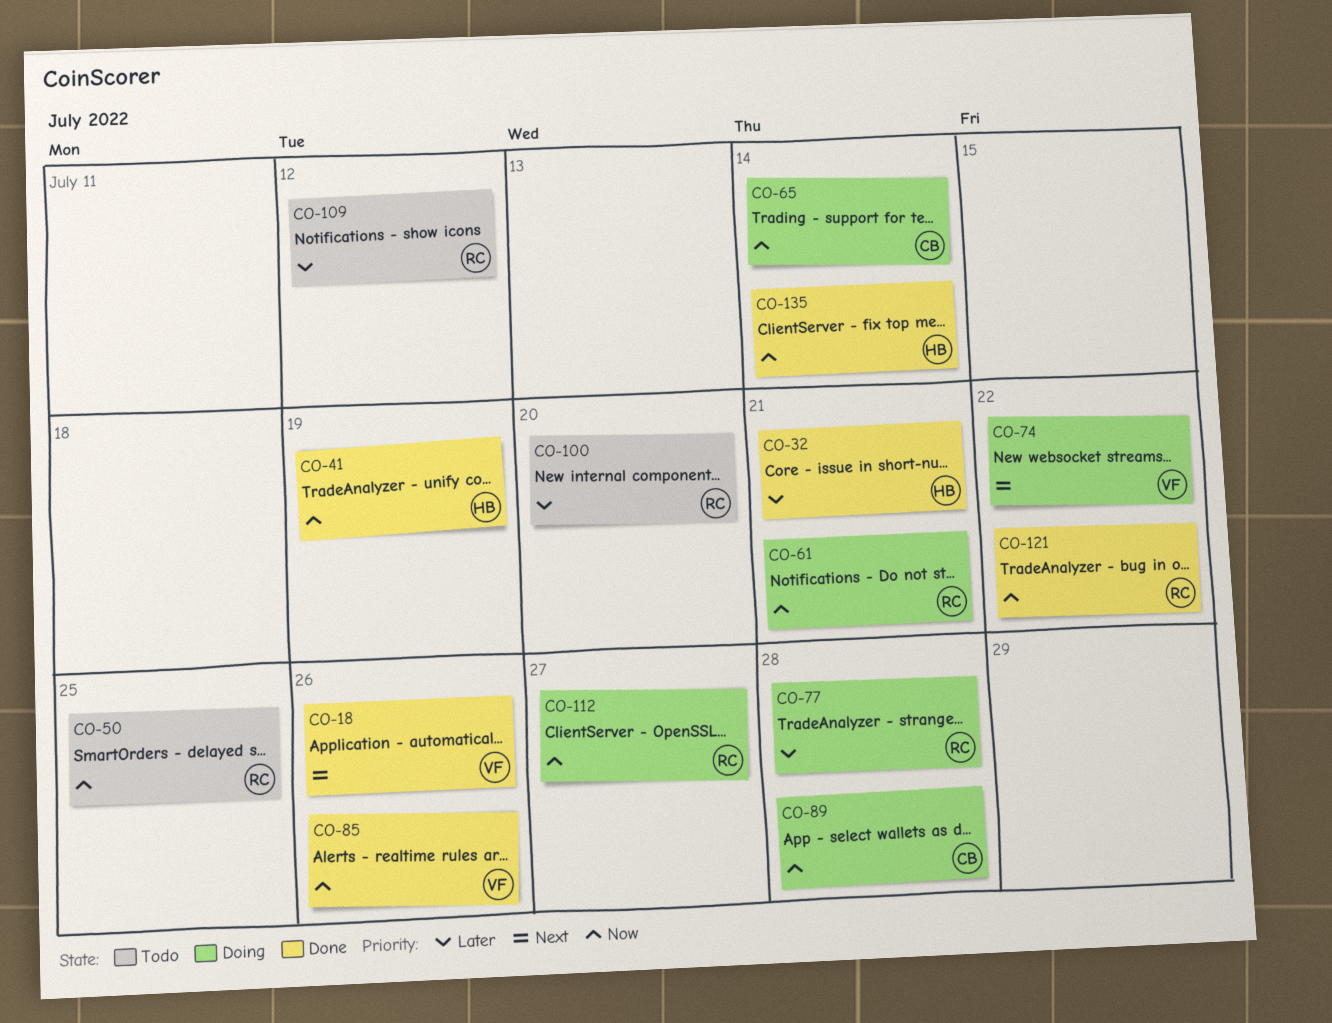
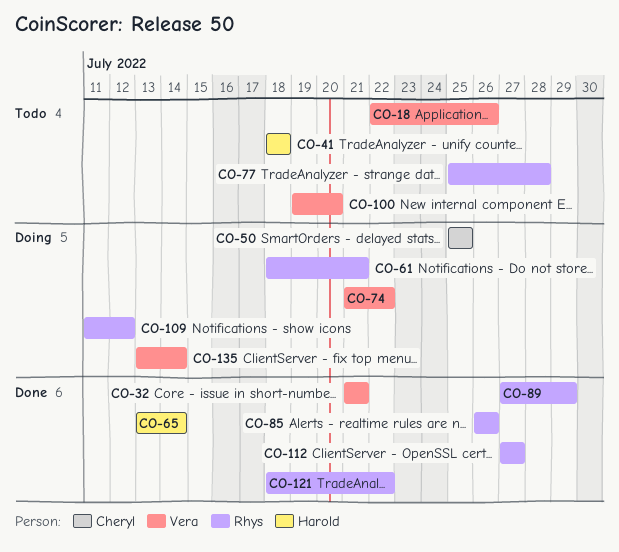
CO-18, status: Done -> Todo
CO-32, owner: Harold -> Vera
CO-41, status: Done -> Todo
CO-41, due: Jul 19 -> Jul 18
CO-50, status: Todo -> Doing
CO-50, owner: Rhys -> Cheryl
CO-65, status: Doing -> Done
CO-65, owner: Cheryl -> Harold
CO-77, status: Doing -> Todo
CO-85, owner: Vera -> Rhys
CO-89, status: Doing -> Done
CO-89, owner: Cheryl -> Rhys
CO-89, due: Jul 28 -> Jul 29
CO-100, owner: Rhys -> Vera
CO-109, status: Todo -> Doing
CO-112, status: Doing -> Done
CO-135, status: Done -> Doing
CO-135, owner: Harold -> Vera

